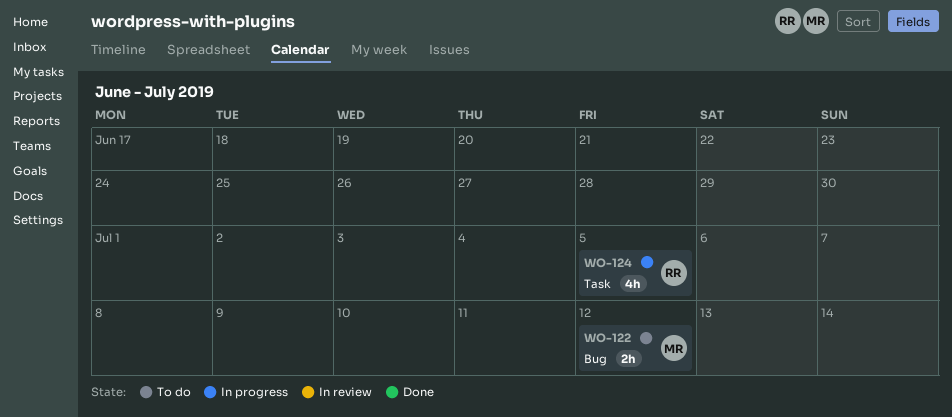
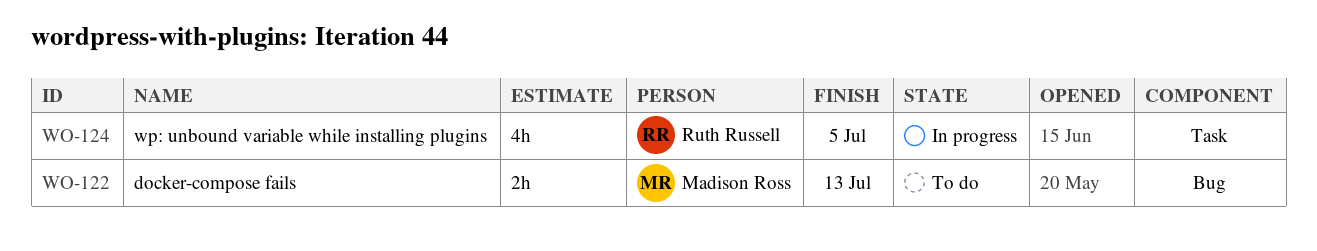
WO-122, due: Jul 12 -> Jul 13

